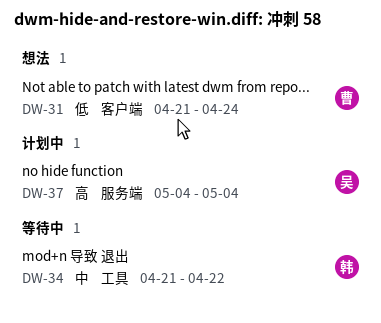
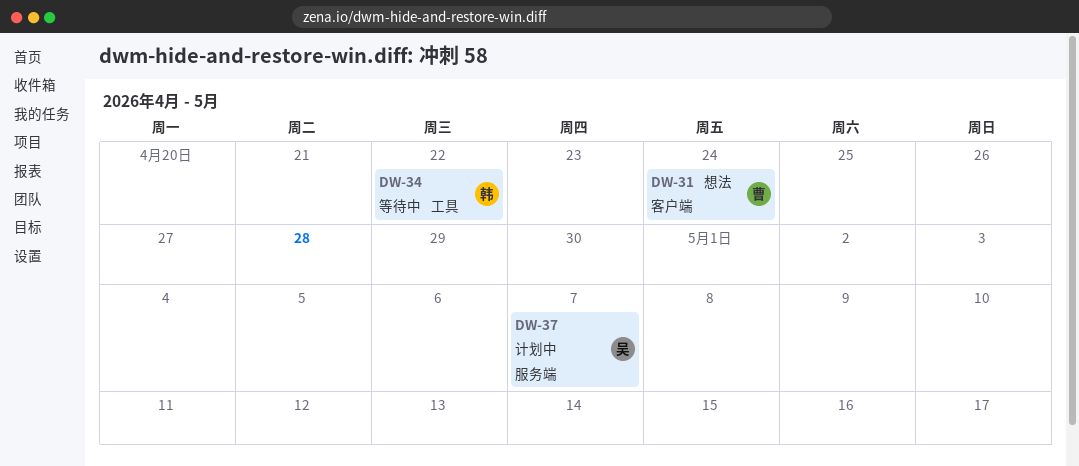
DW-37, due: May 4 -> May 7

